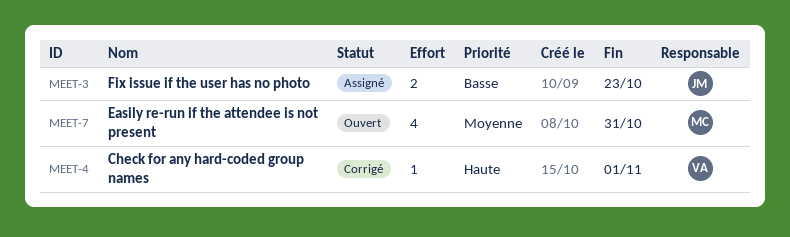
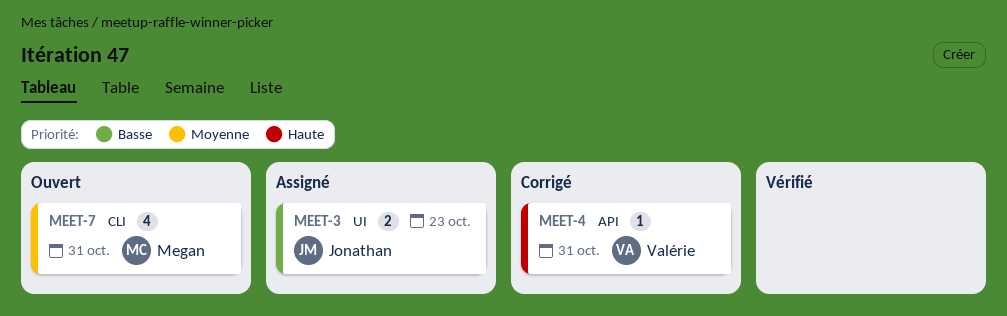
MEET-4, due: Nov 1 -> Oct 31

